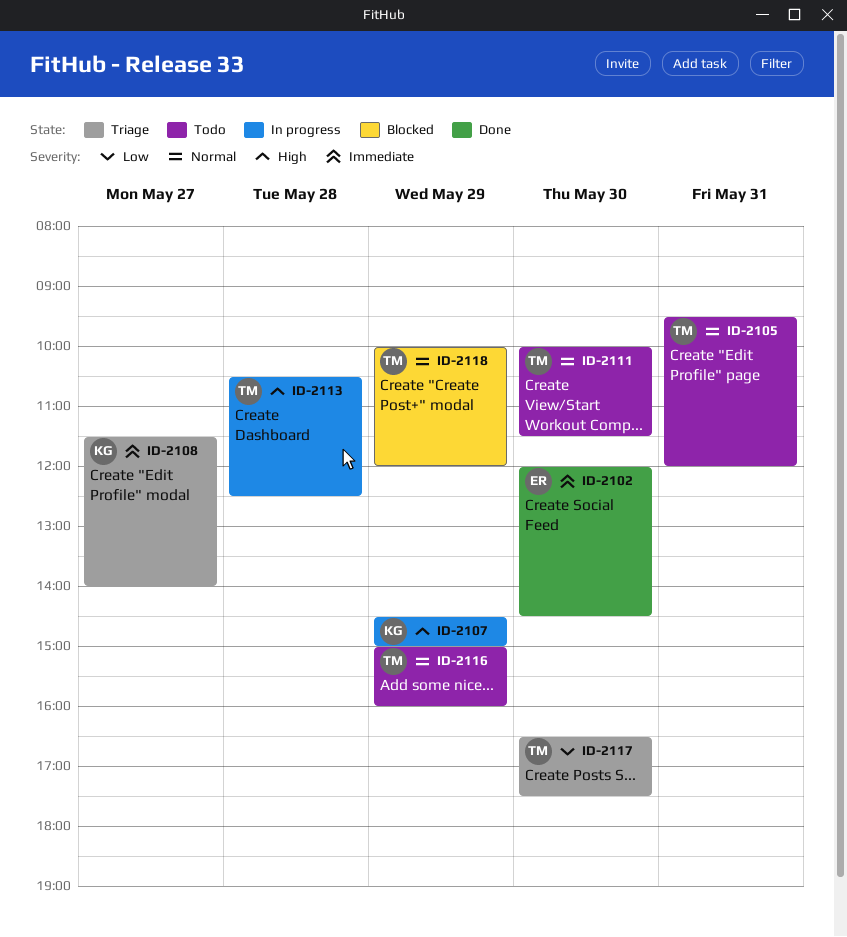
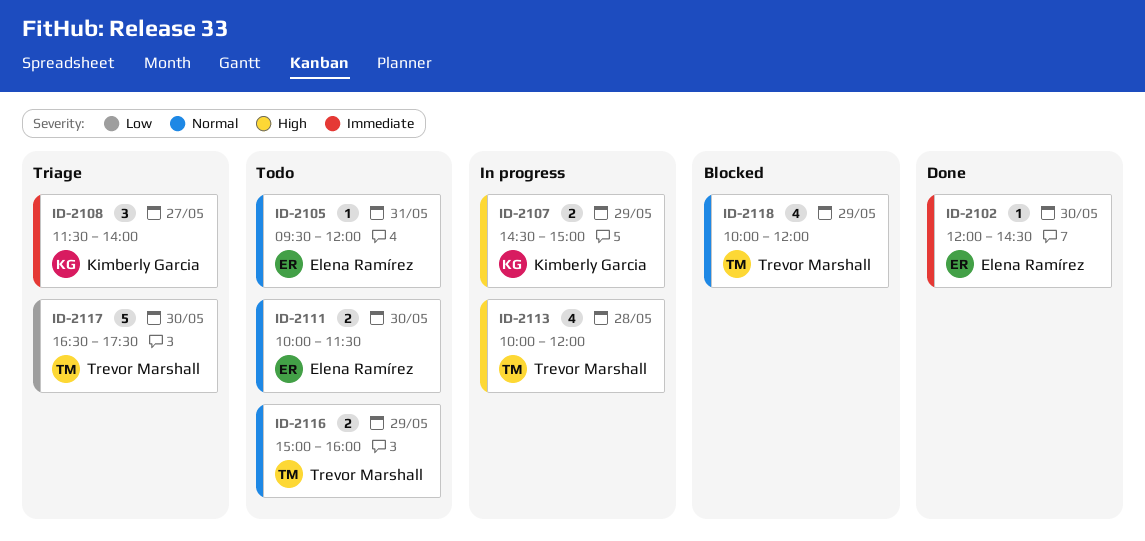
ID-2105, owner: Trevor Marshall -> Elena Ramírez
ID-2111, owner: Trevor Marshall -> Elena Ramírez
ID-2113, begins: 10:30 -> 10:00
ID-2113, ends: 12:30 -> 12:00

